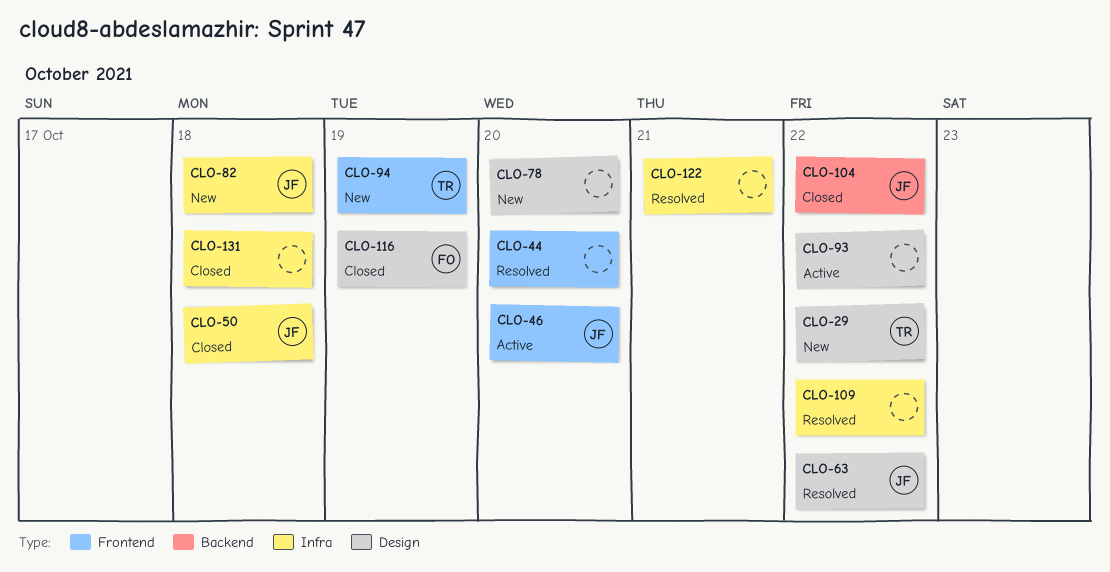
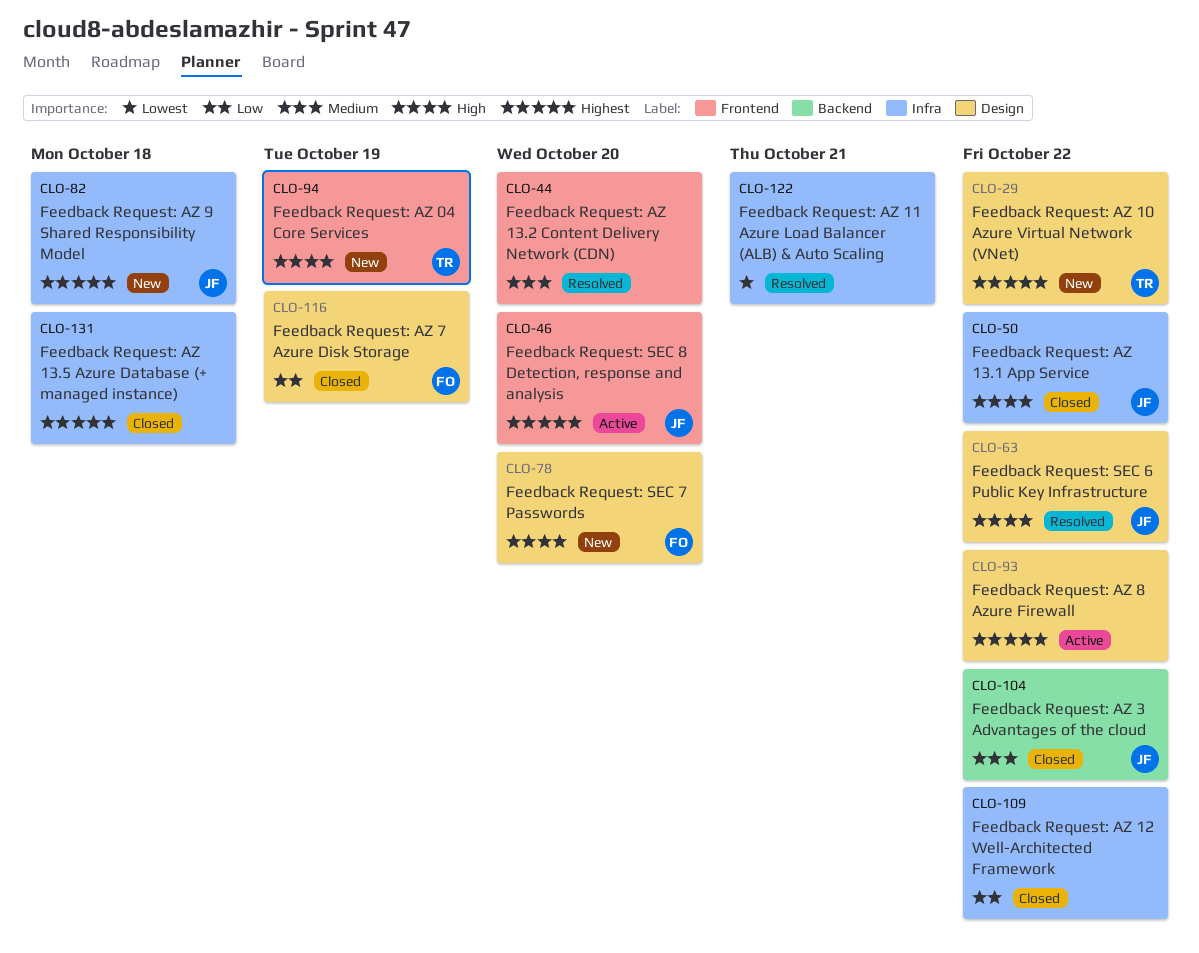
CLO-50, due: Oct 18 -> Oct 22
CLO-78, owner: none -> FO
CLO-109, status: Resolved -> Closed

